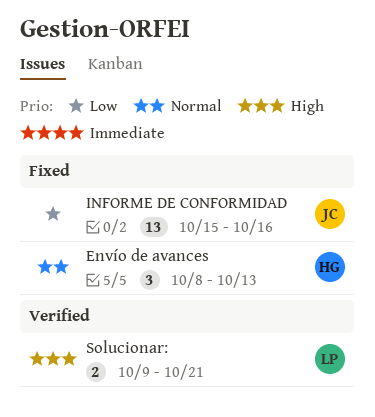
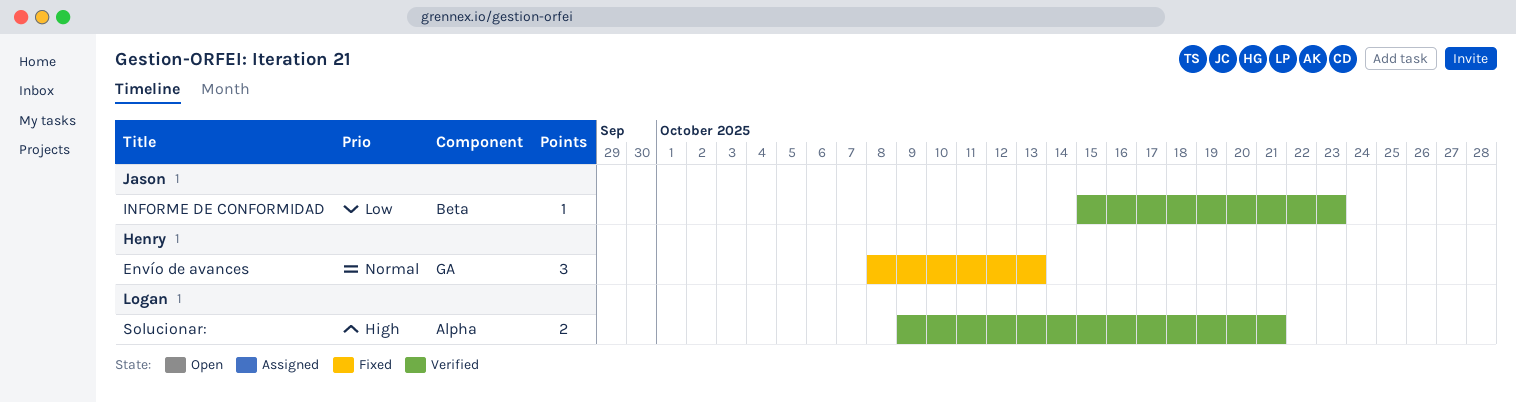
INFORME DE CONFORMIDAD, status: Fixed -> Verified
INFORME DE CONFORMIDAD, estimate: 13 -> 1
INFORME DE CONFORMIDAD, due: Oct 16 -> Oct 23

